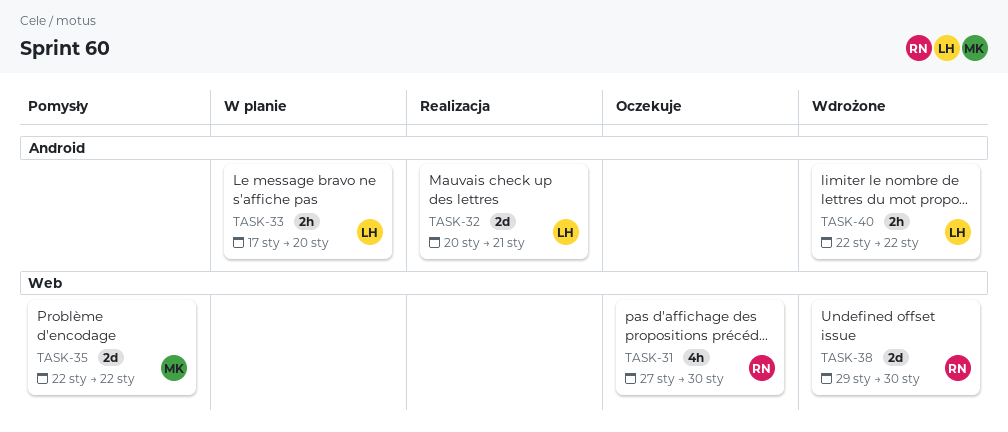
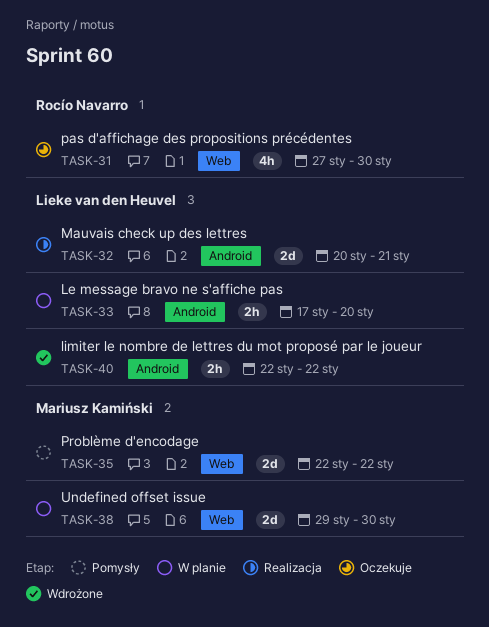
TASK-38, status: Wdrożone -> W planie
TASK-38, owner: Rocío Navarro -> Mariusz Kamiński

